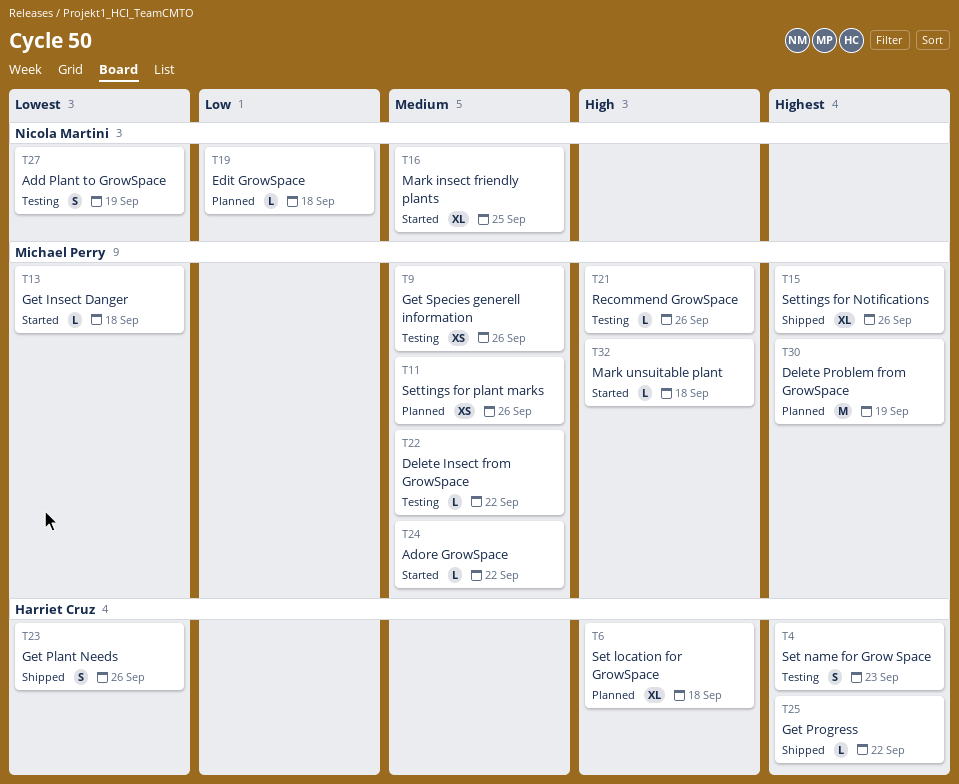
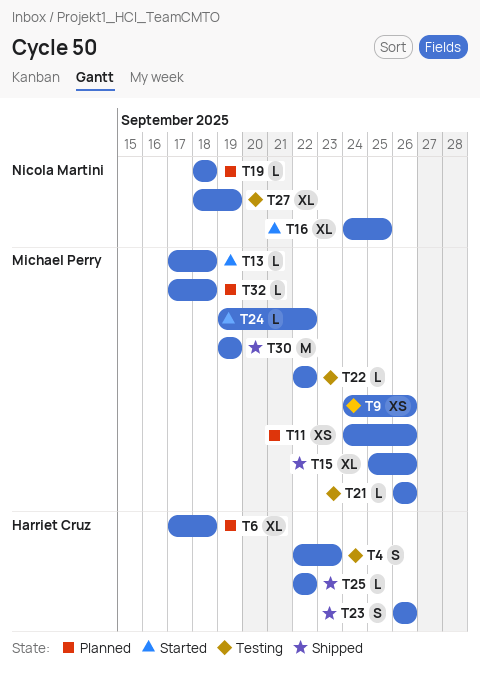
T27, estimate: S -> XL
T30, status: Planned -> Shipped
T32, status: Started -> Planned

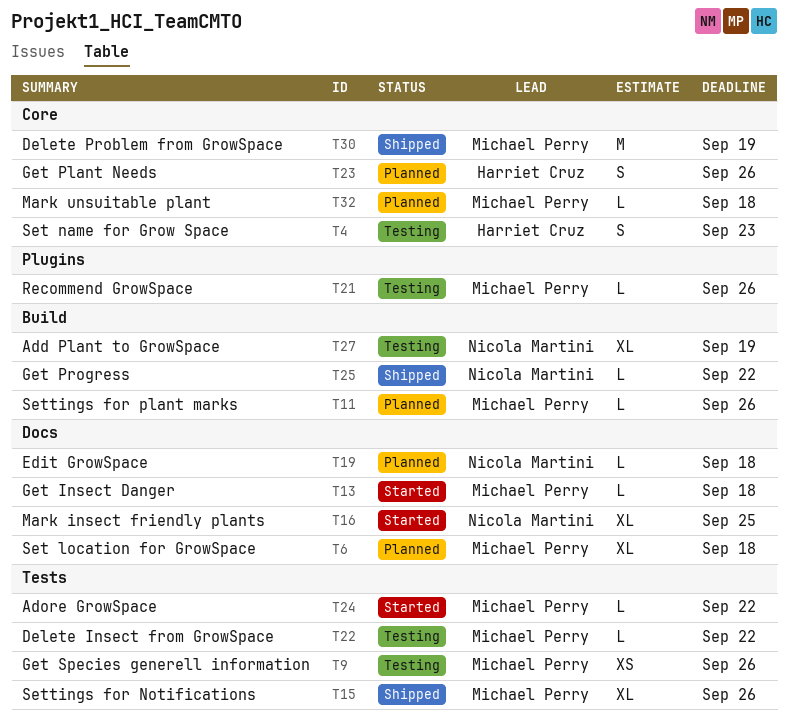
T6, owner: Harriet Cruz -> Michael Perry
T11, estimate: XS -> L
T23, status: Shipped -> Planned
T25, owner: Harriet Cruz -> Nicola Martini

